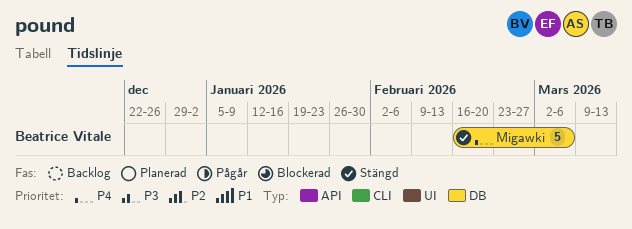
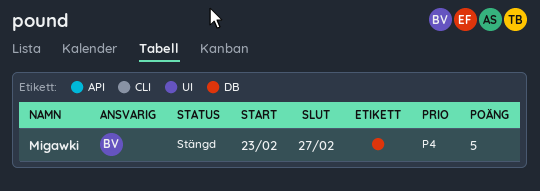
Migawki, start: Feb 16 -> Feb 23
Migawki, due: Mar 6 -> Feb 27

